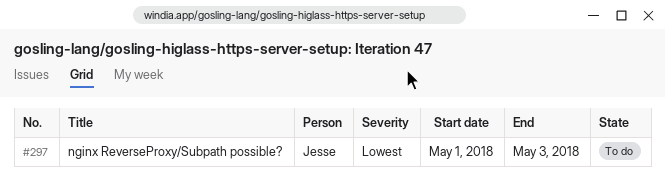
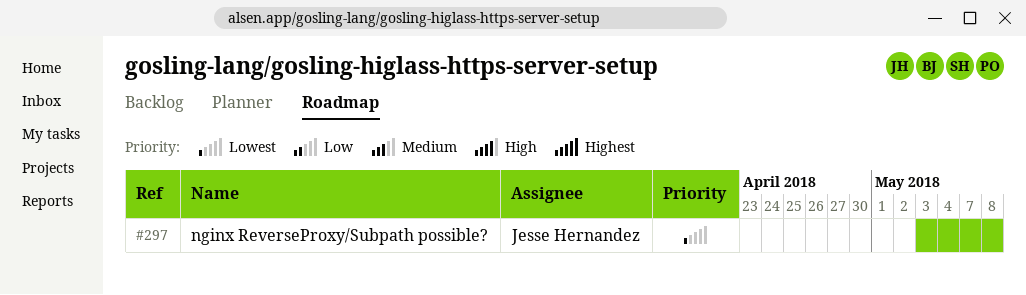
#297, start: May 1 -> May 3
#297, due: May 3 -> May 8

